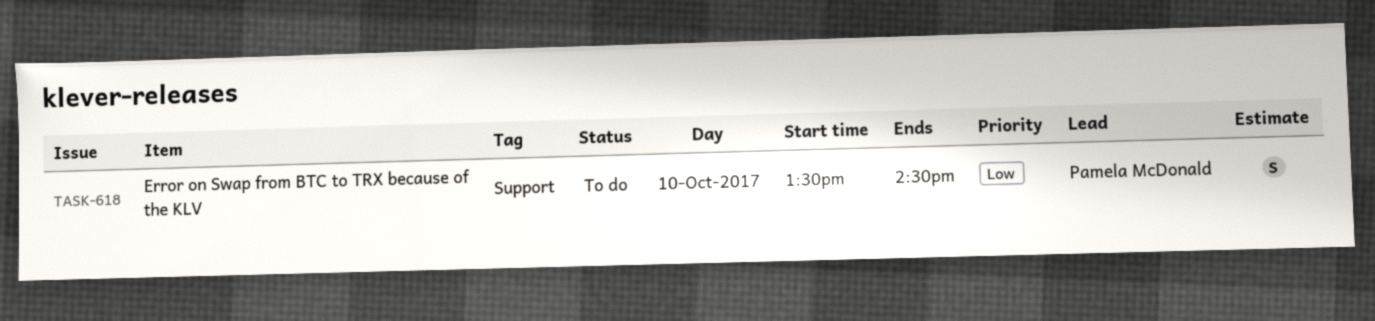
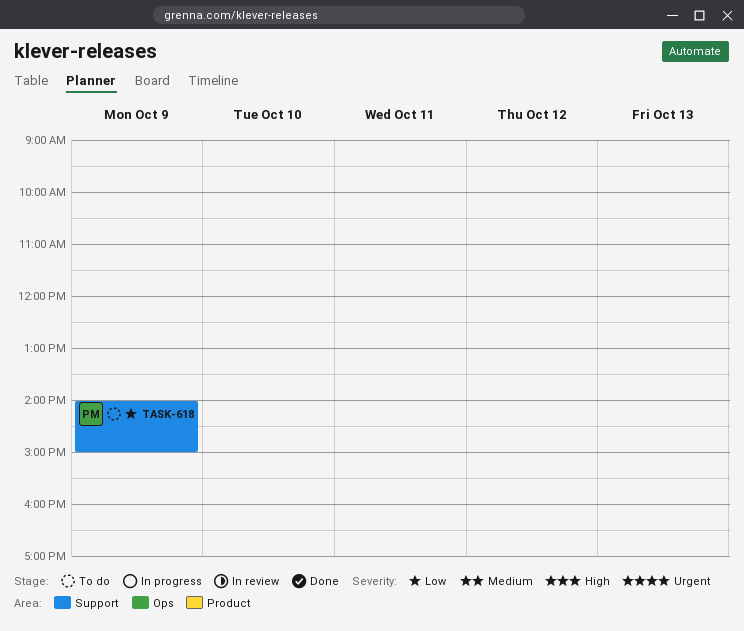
TASK-618, day: Oct 10 -> Oct 9
TASK-618, begins: 13:30 -> 14:00
TASK-618, ends: 14:30 -> 15:00

